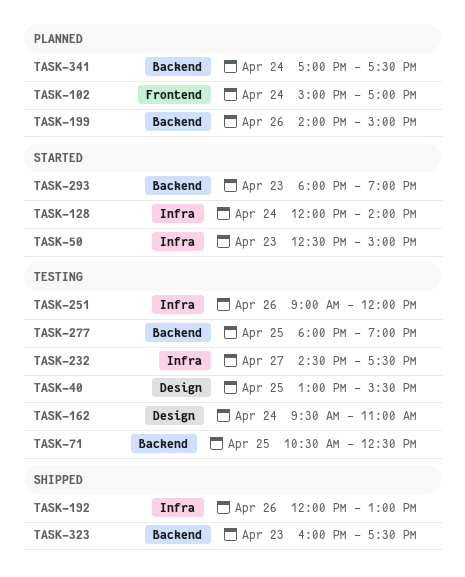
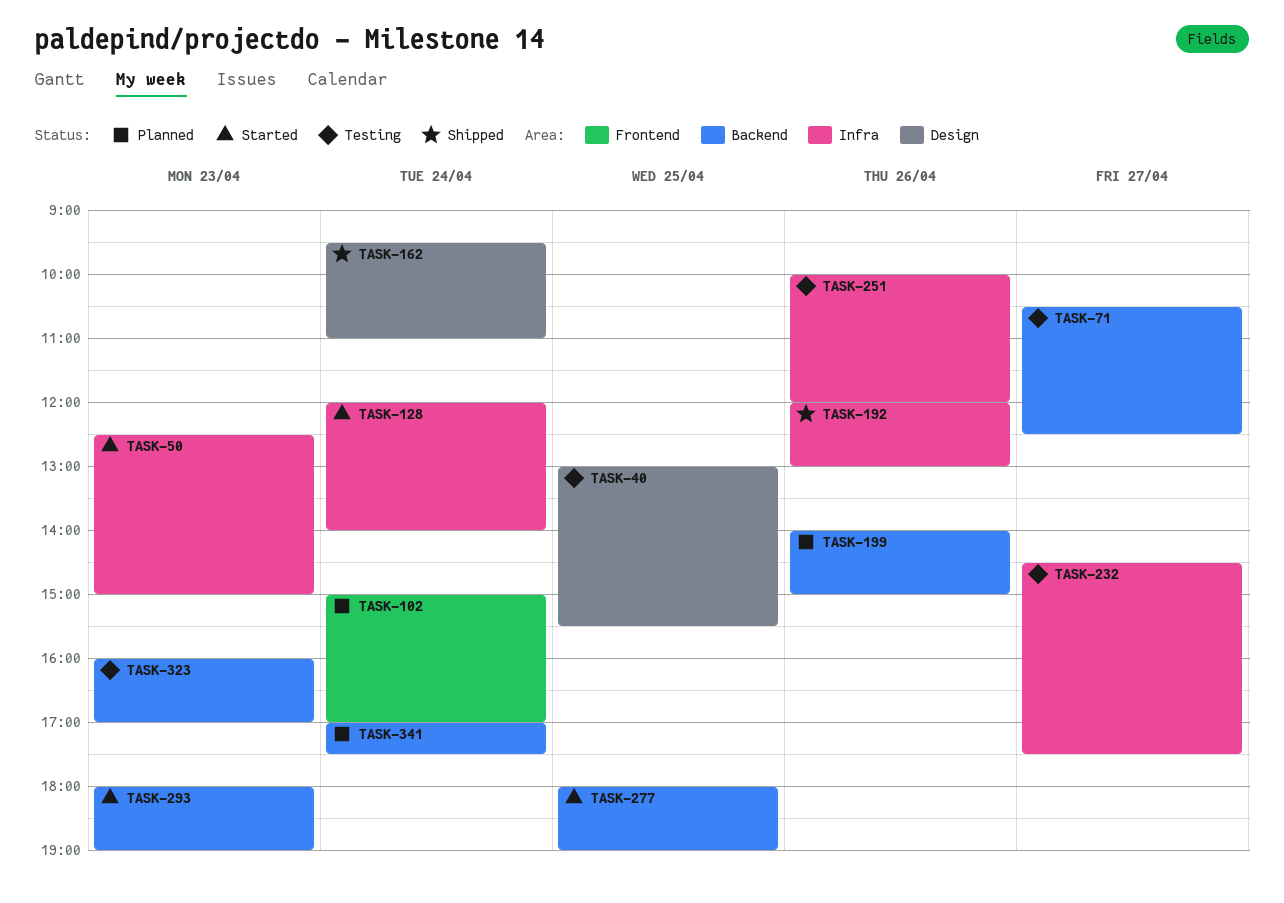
TASK-71, day: Apr 25 -> Apr 27
TASK-162, status: Testing -> Shipped
TASK-251, begins: 09:00 -> 10:00
TASK-277, status: Testing -> Started
TASK-323, status: Shipped -> Testing
TASK-323, ends: 17:30 -> 17:00

